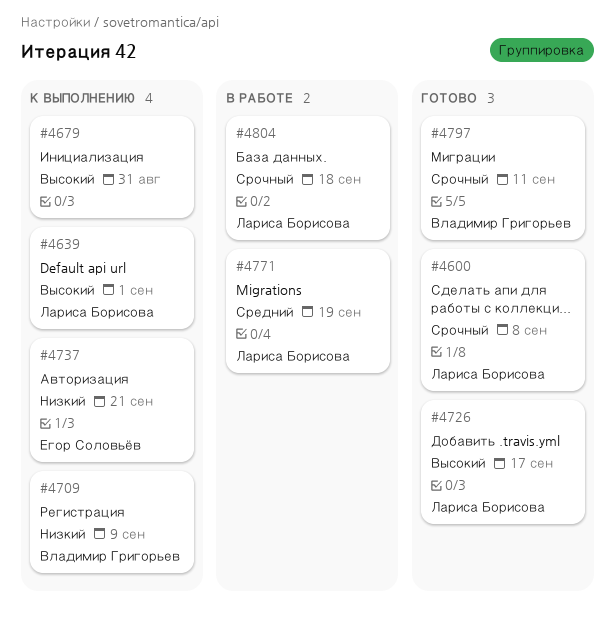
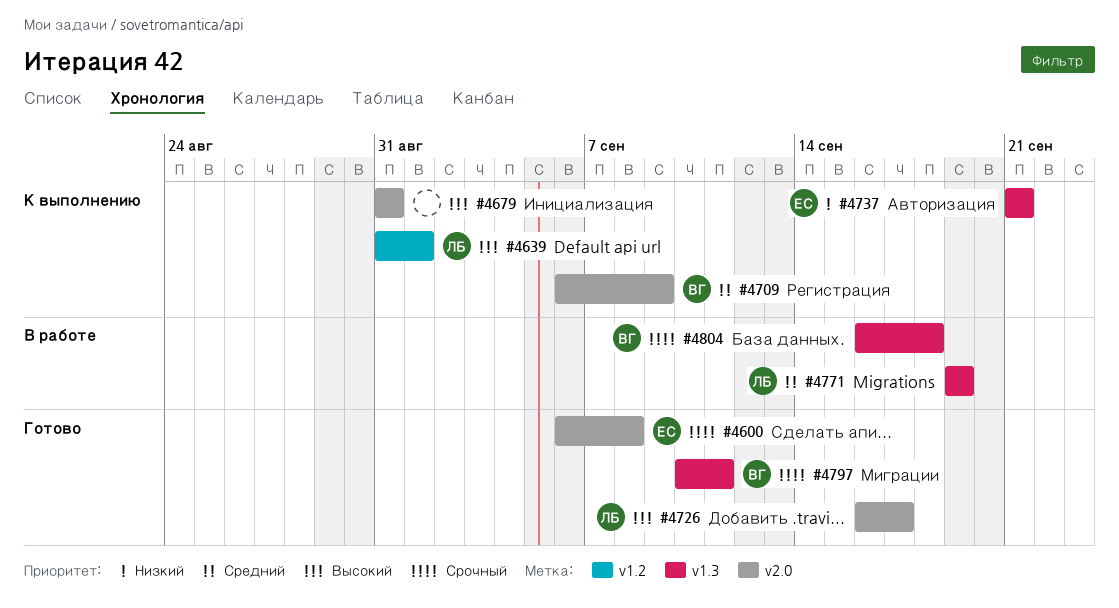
#4600, owner: Лариса Борисова -> Егор Соловьёв
#4709, priority: Низкий -> Средний
#4804, owner: Лариса Борисова -> Владимир Григорьев

